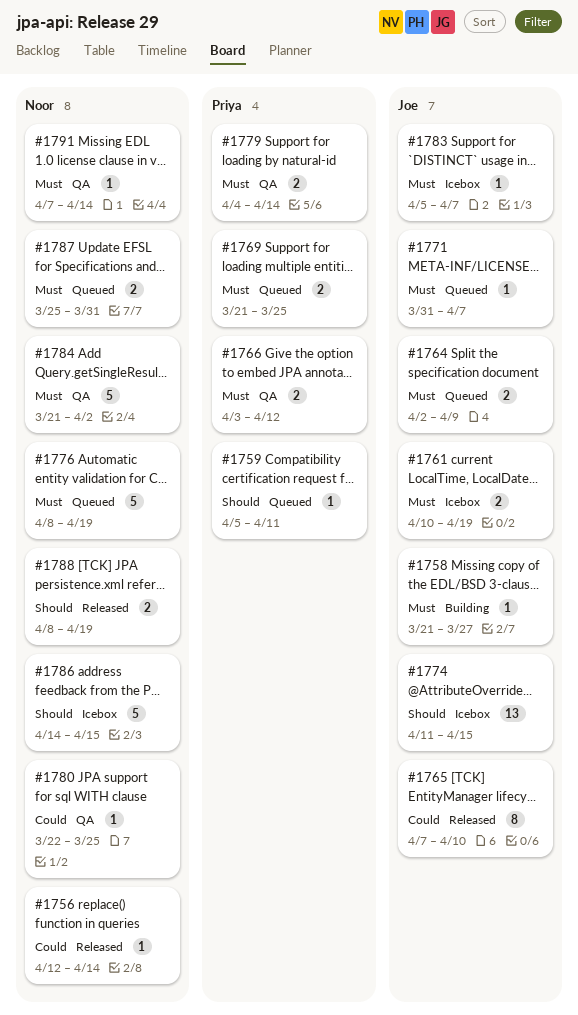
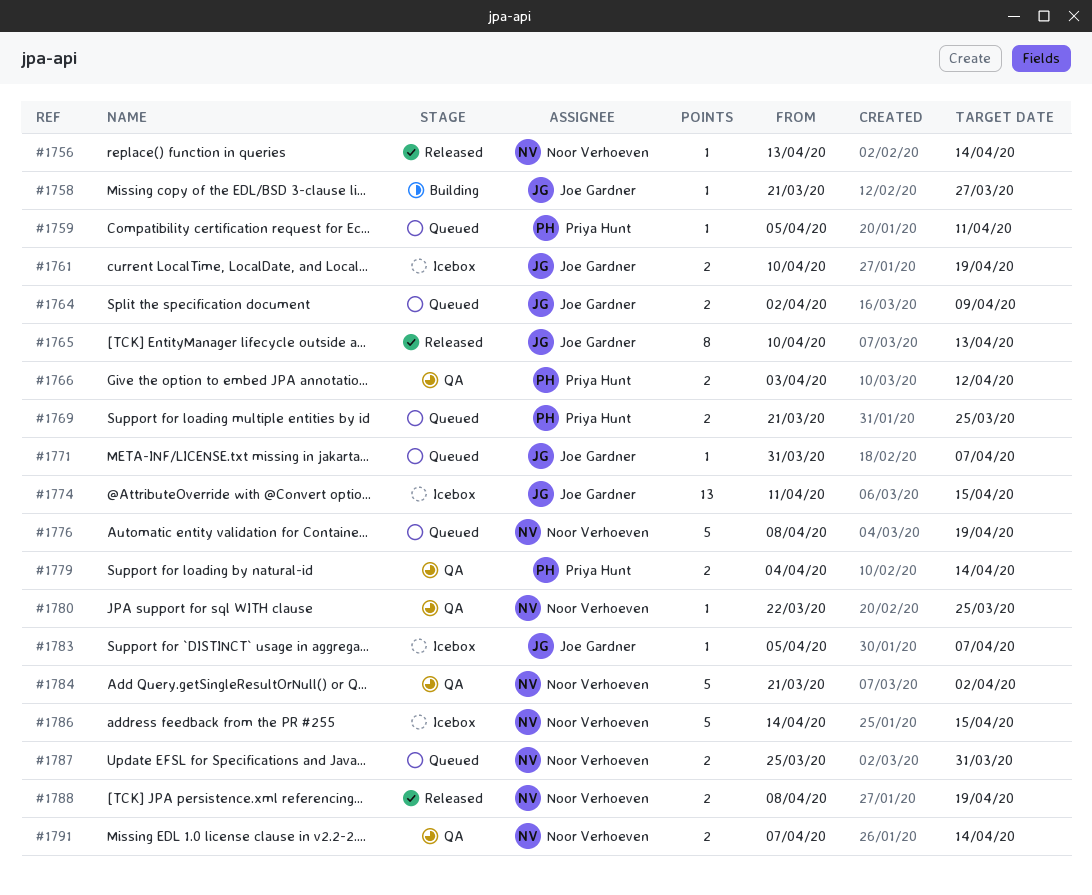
#1756, start: Apr 12 -> Apr 13
#1765, start: Apr 7 -> Apr 10
#1765, due: Apr 10 -> Apr 13
#1791, estimate: 1 -> 2

